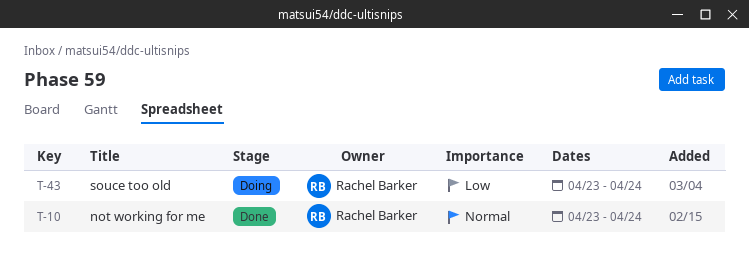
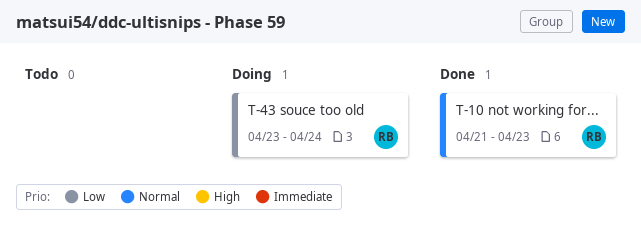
T-10, start: Apr 23 -> Apr 21
T-10, due: Apr 24 -> Apr 23

